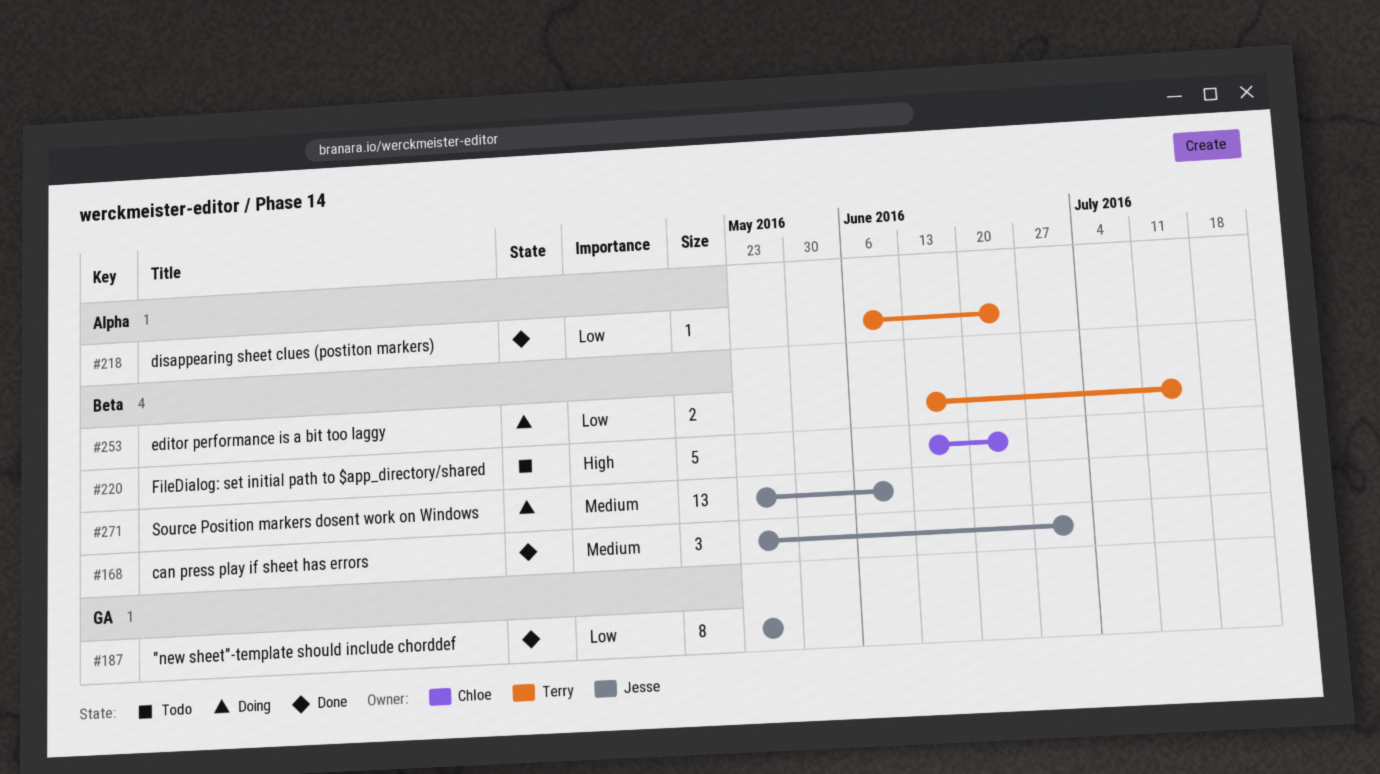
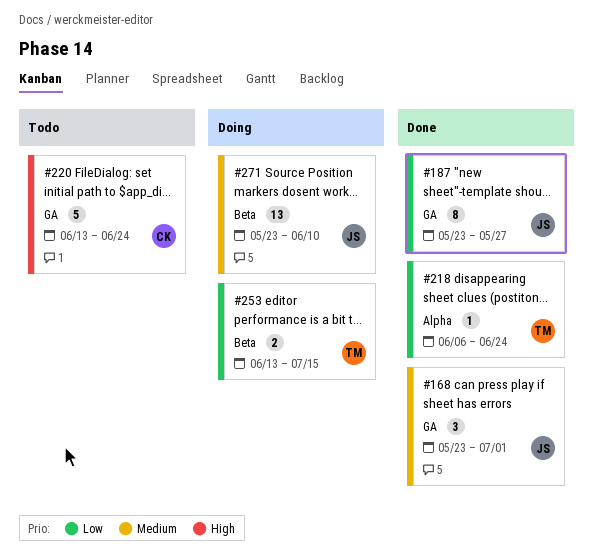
#168, label: Beta -> GA
#220, label: Beta -> GA

